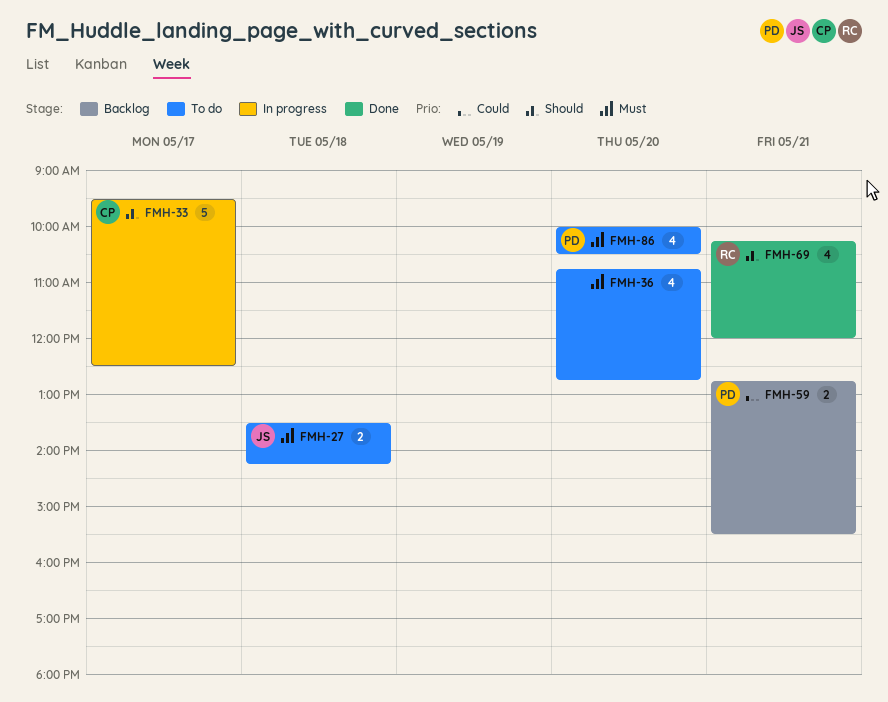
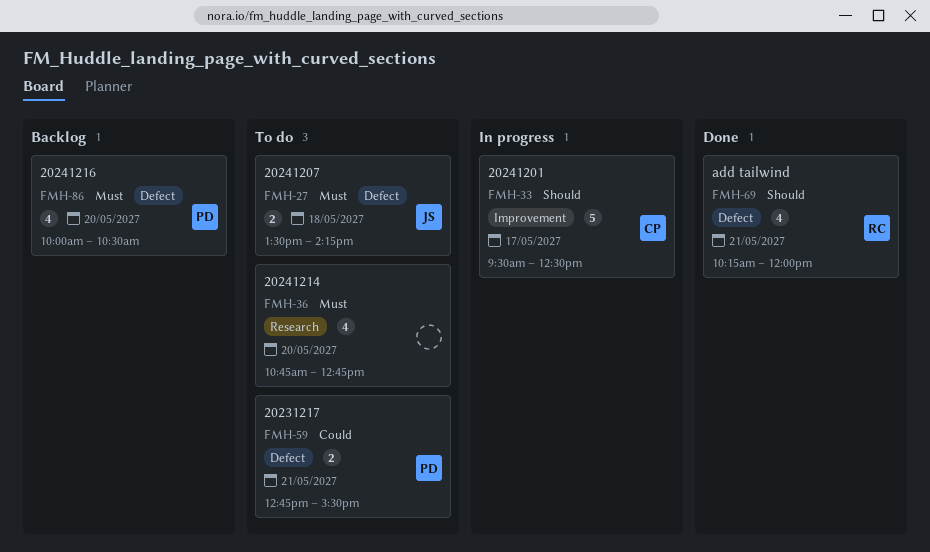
FMH-59, status: Backlog -> To do
FMH-86, status: To do -> Backlog

